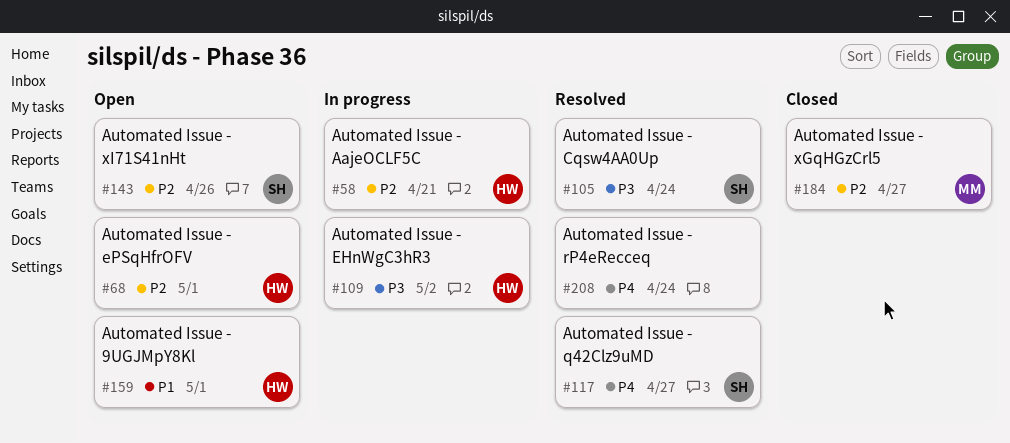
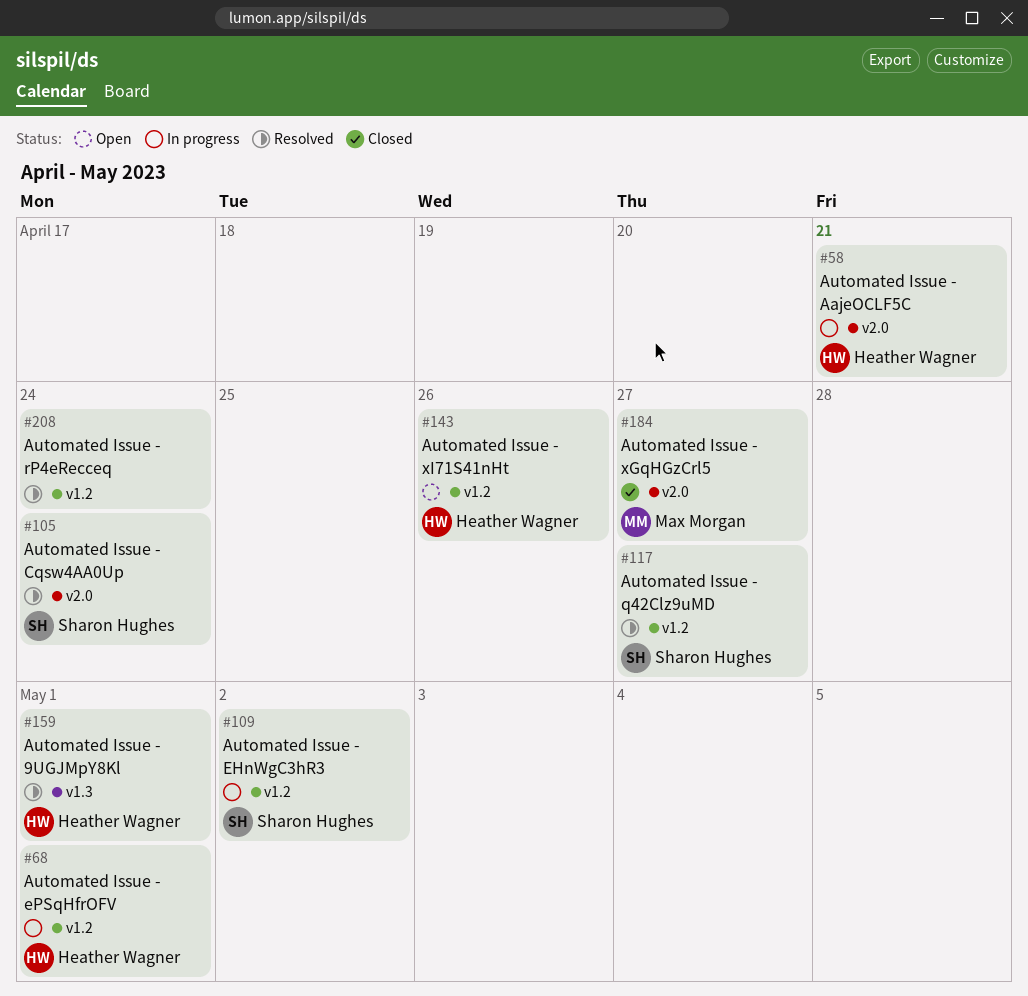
#68, status: Open -> In progress
#109, owner: Heather Wagner -> Sharon Hughes
#143, owner: Sharon Hughes -> Heather Wagner
#159, status: Open -> Resolved

